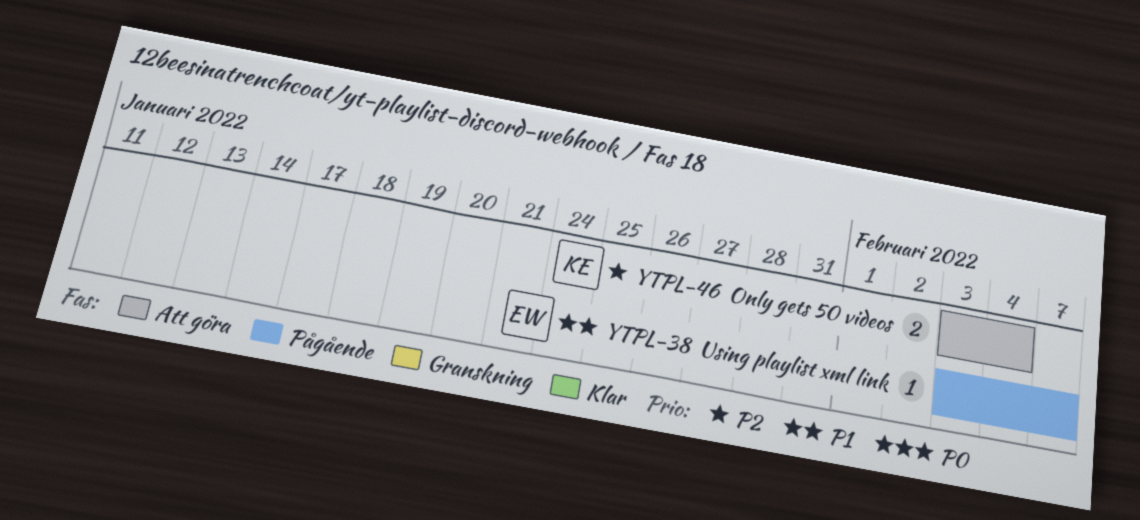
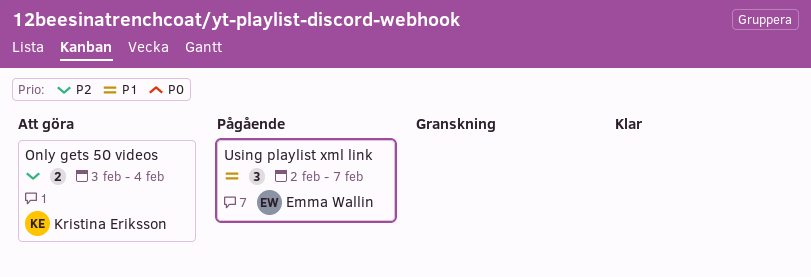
Using playlist xml link, estimate: 1 -> 3
Using playlist xml link, start: Feb 3 -> Feb 2

